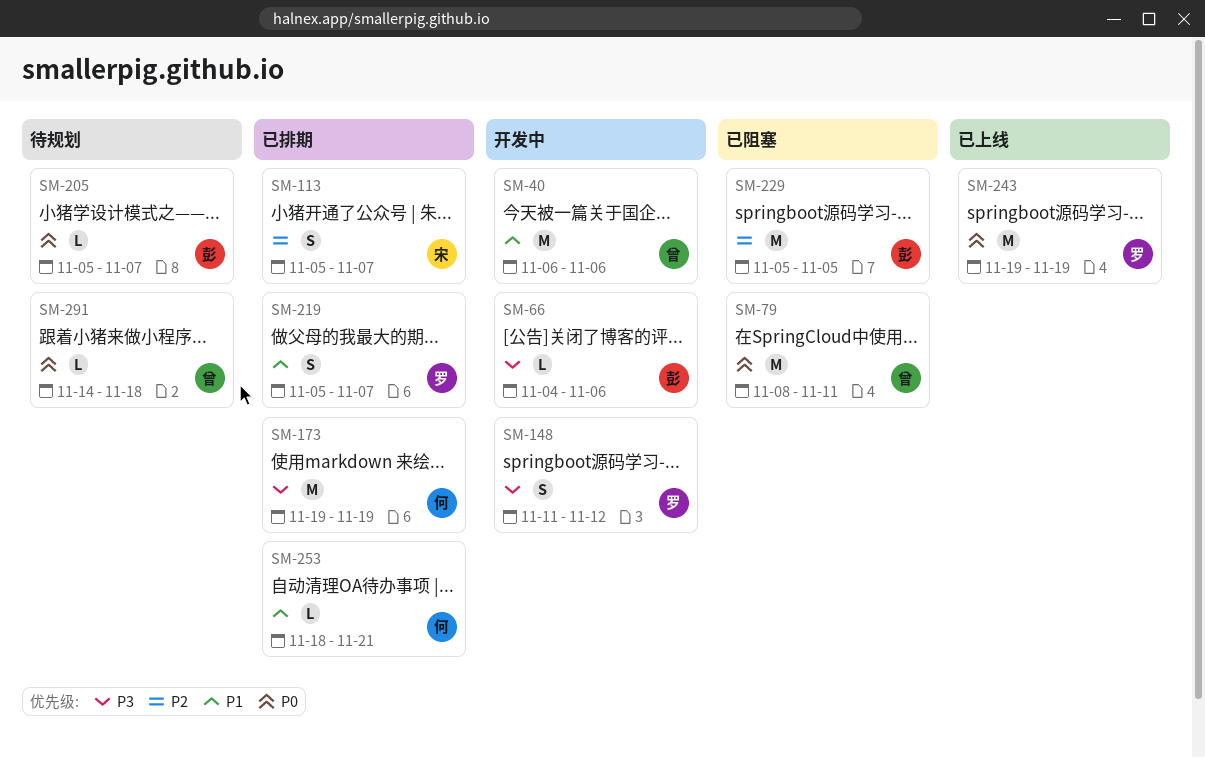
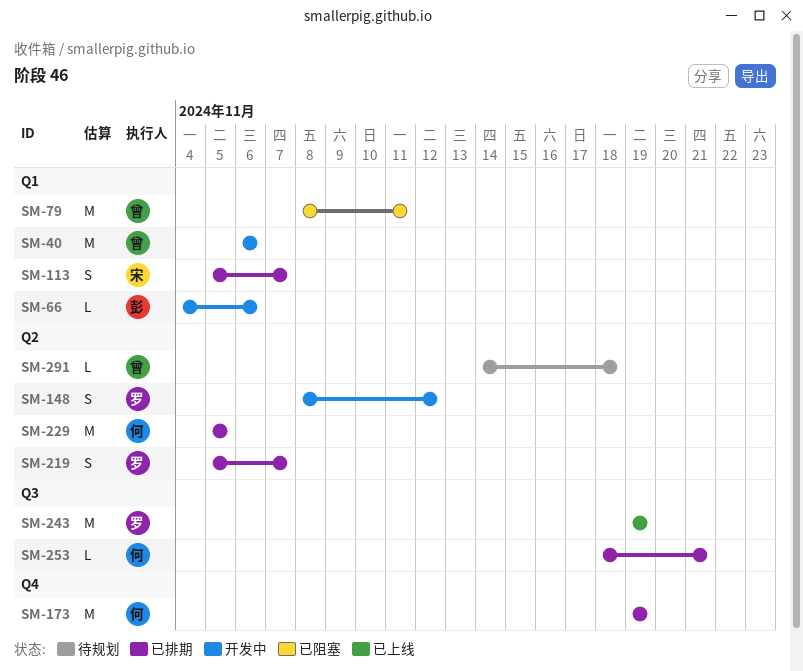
SM-148, start: Nov 11 -> Nov 8
SM-205: present -> none
SM-229, status: 已阻塞 -> 已排期
SM-229, owner: 彭 -> 何

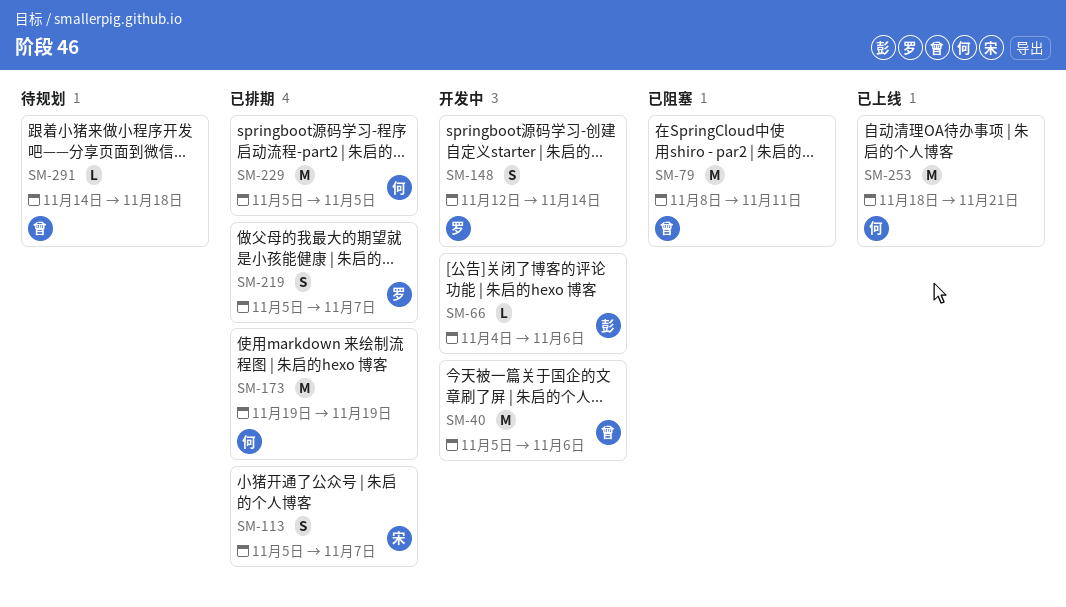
SM-40, start: Nov 6 -> Nov 5
SM-148, start: Nov 8 -> Nov 12
SM-148, due: Nov 12 -> Nov 14
SM-243: present -> none
SM-253, status: 已排期 -> 已上线
SM-253, estimate: L -> M

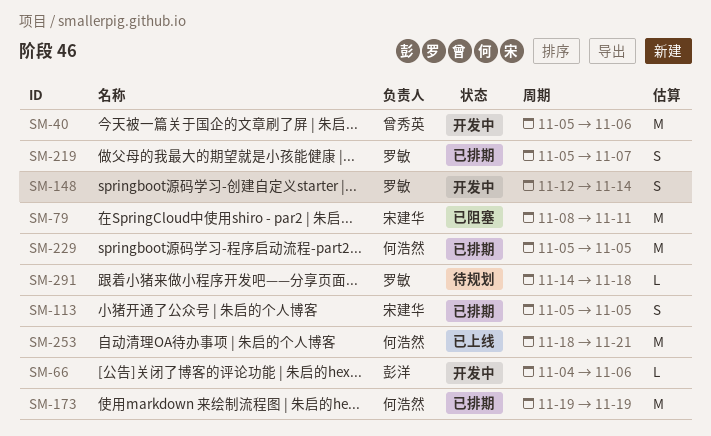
SM-79, owner: 曾秀英 -> 宋建华
SM-113, due: Nov 7 -> Nov 5
SM-291, owner: 曾秀英 -> 罗敏

